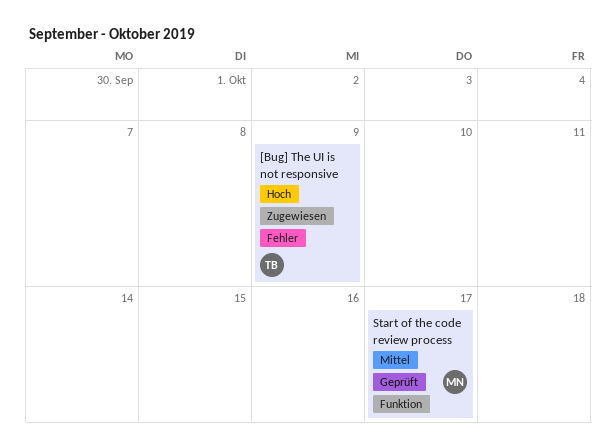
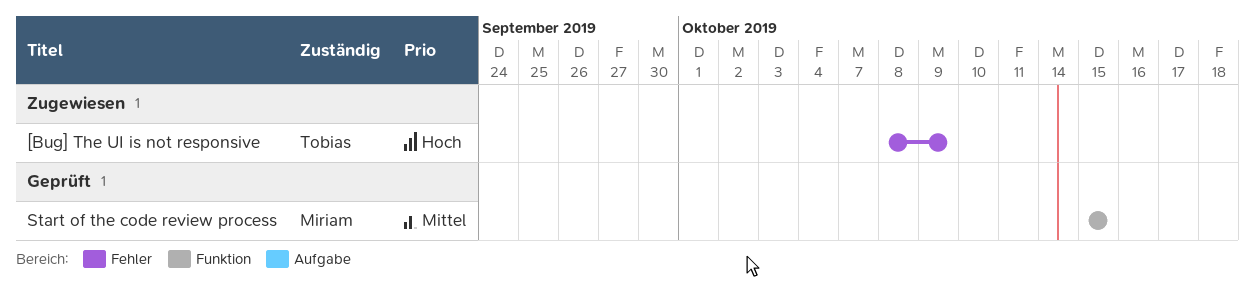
Start of the code review process, due: Oct 17 -> Oct 15

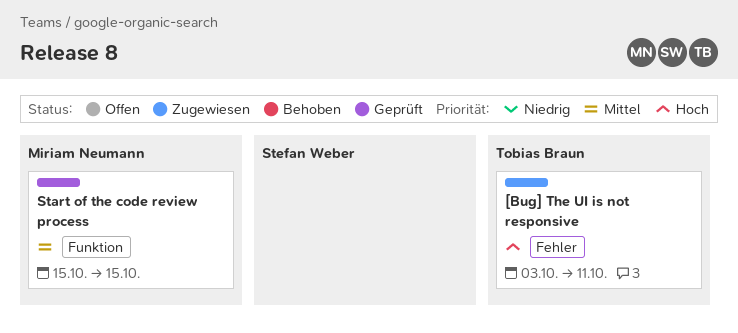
[Bug] The UI is not responsive, start: Oct 8 -> Oct 3
[Bug] The UI is not responsive, due: Oct 9 -> Oct 11

